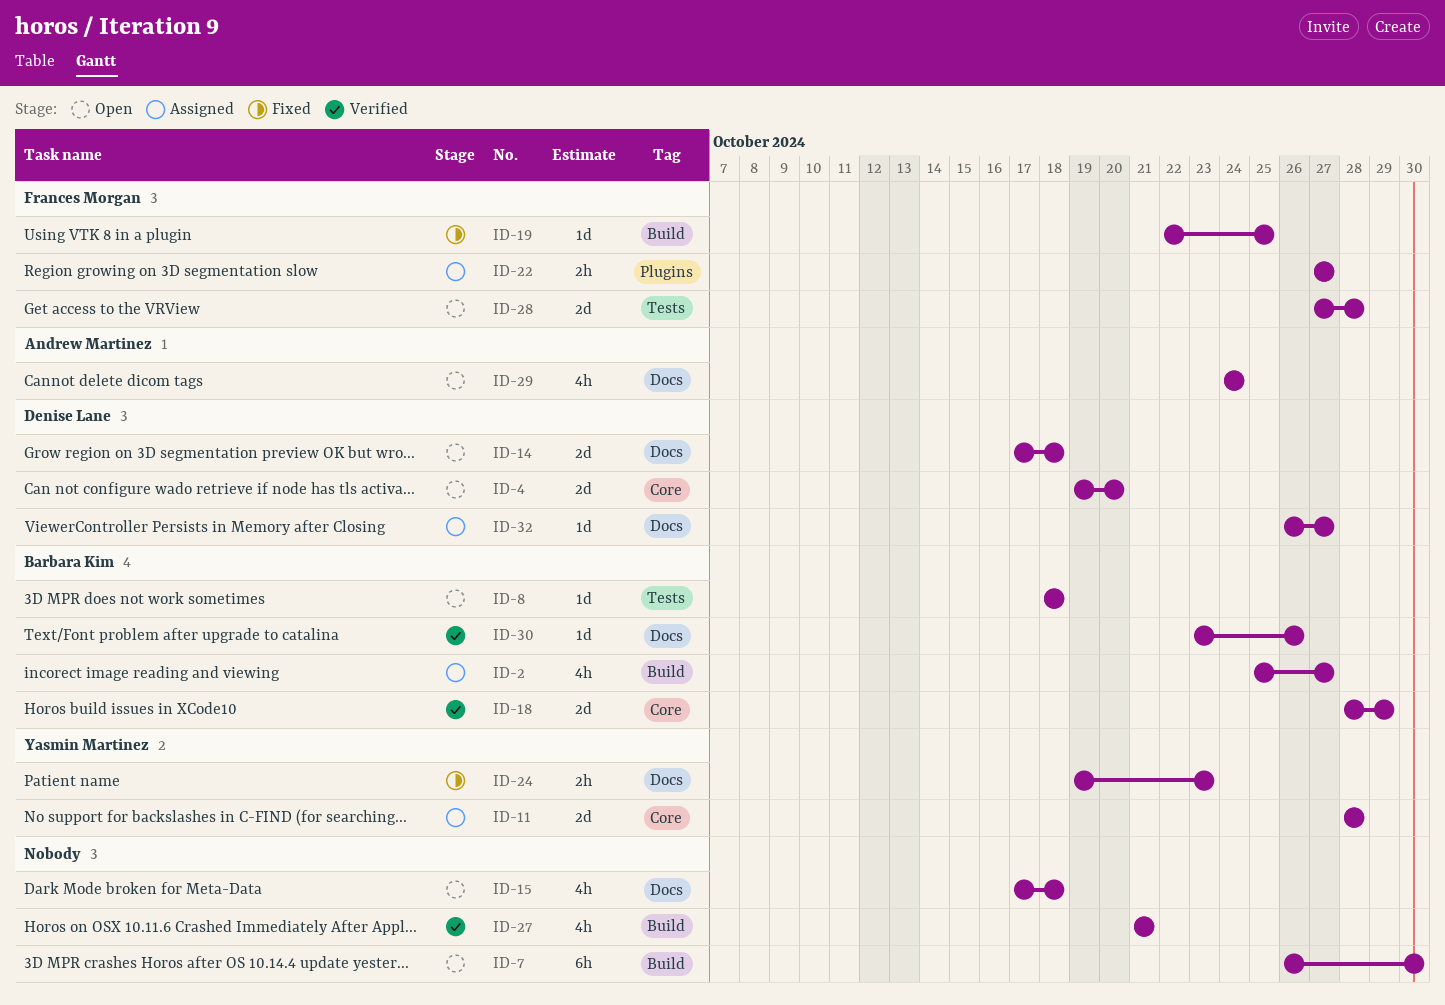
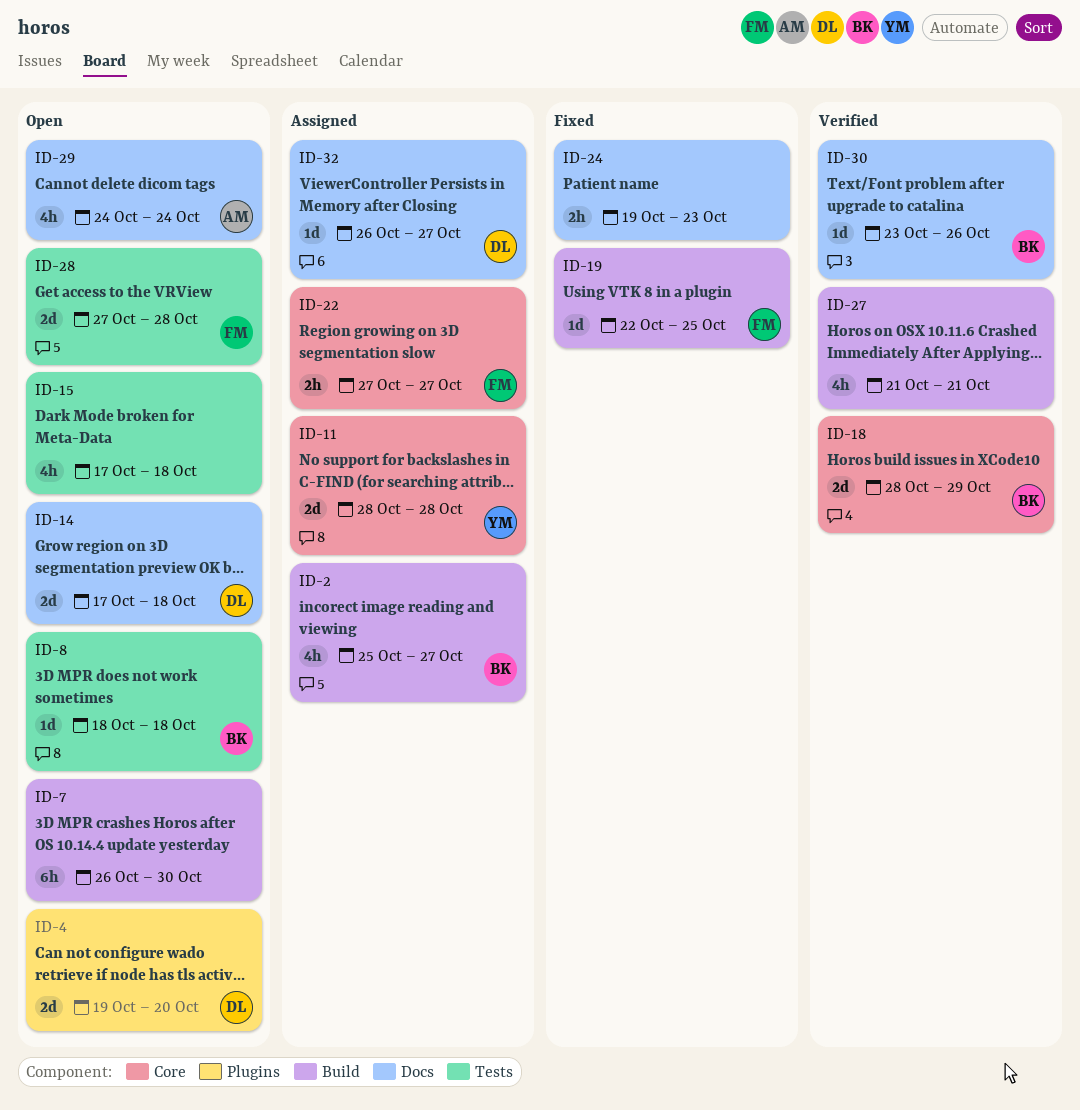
ID-4, label: Core -> Plugins
ID-15, label: Docs -> Tests
ID-22, label: Plugins -> Core
ID-24, owner: Yasmin Martinez -> none

